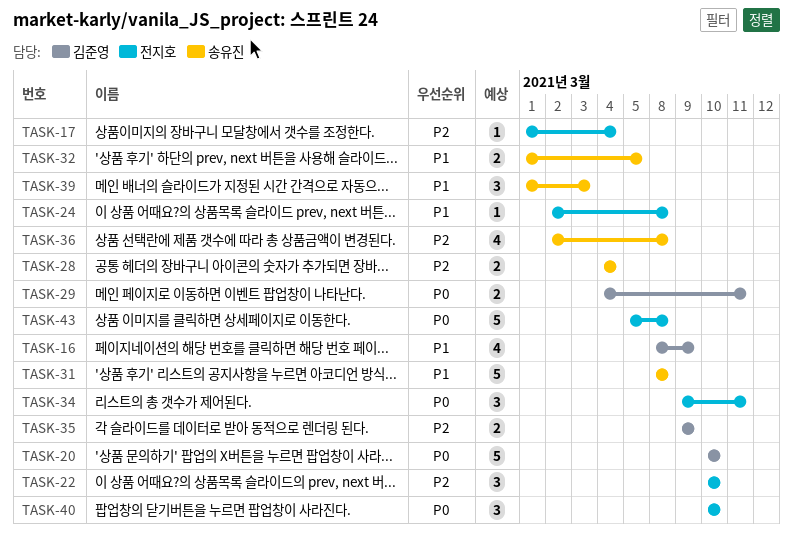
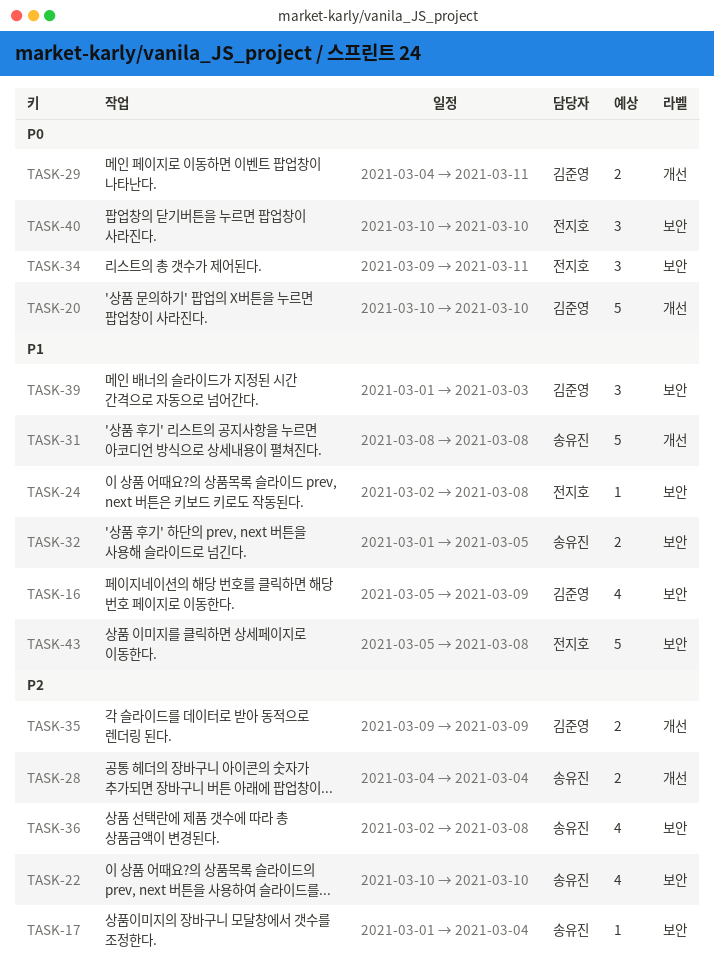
TASK-16, start: Mar 8 -> Mar 5
TASK-17, owner: 전지호 -> 송유진
TASK-22, owner: 전지호 -> 송유진
TASK-22, estimate: 3 -> 4
TASK-39, owner: 송유진 -> 김준영
TASK-43, priority: P0 -> P1

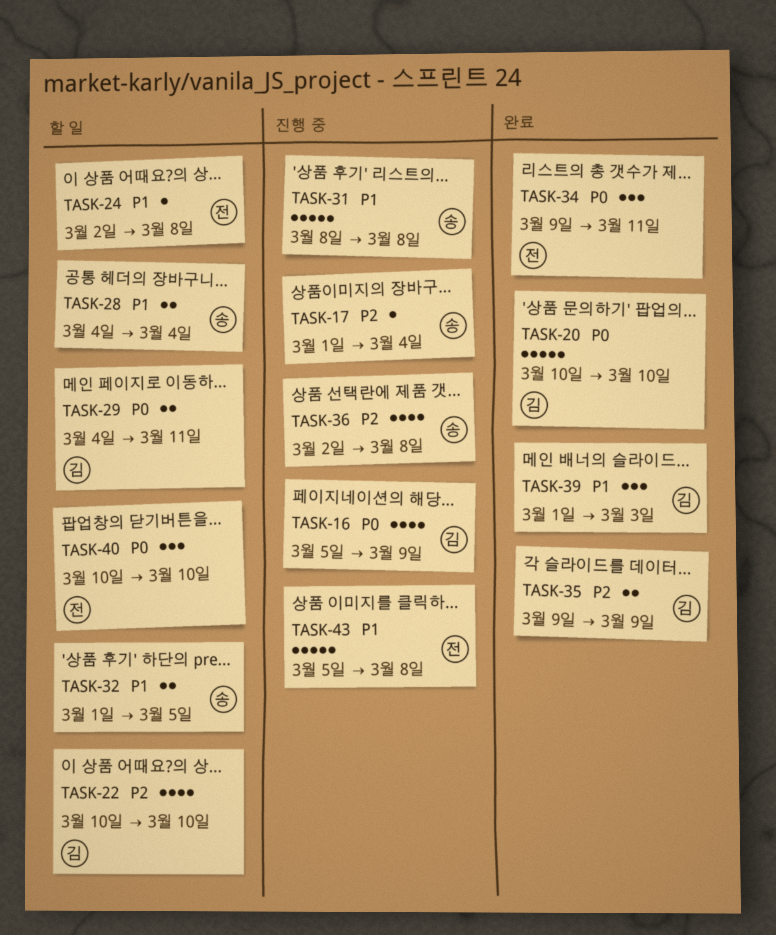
TASK-16, priority: P1 -> P0
TASK-22, owner: 송유진 -> 김준영
TASK-28, priority: P2 -> P1

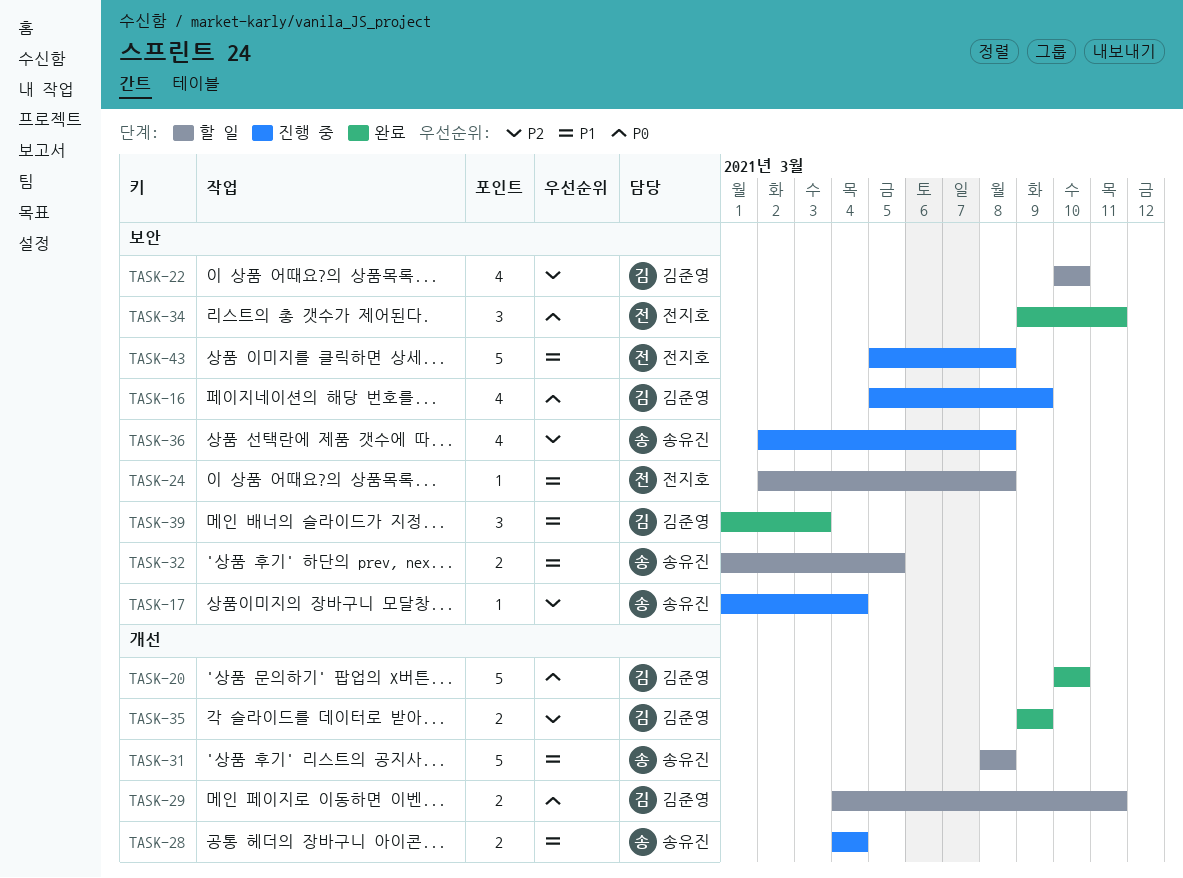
TASK-28, status: 할 일 -> 진행 중
TASK-31, status: 진행 중 -> 할 일
TASK-40: present -> none

